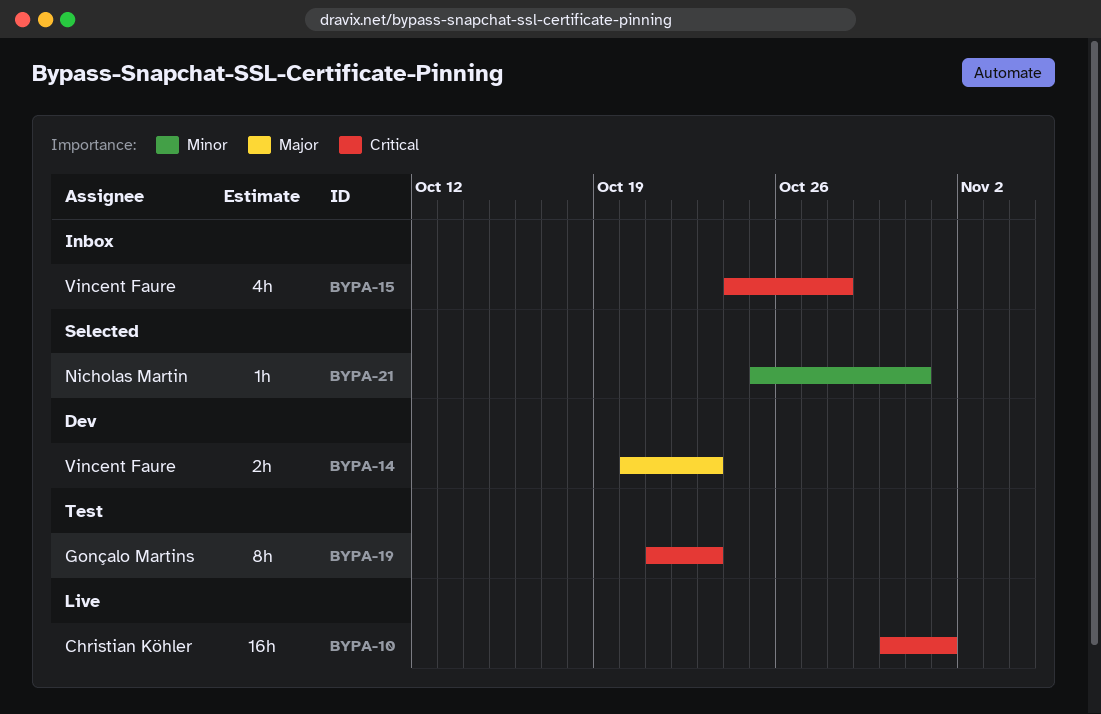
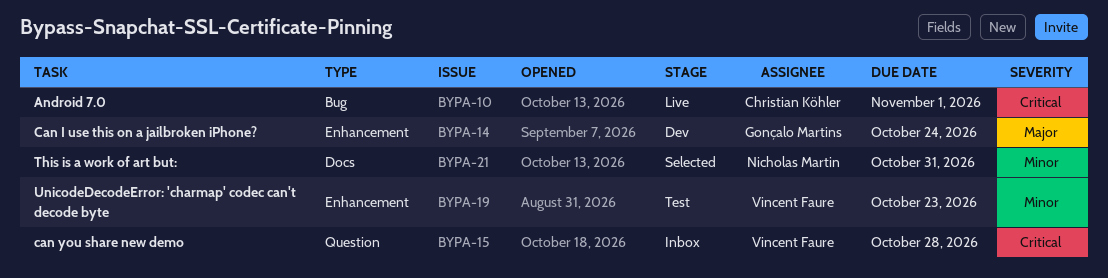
BYPA-14, owner: Vincent Faure -> Gonçalo Martins
BYPA-14, due: Oct 23 -> Oct 24
BYPA-19, owner: Gonçalo Martins -> Vincent Faure
BYPA-19, priority: Critical -> Minor

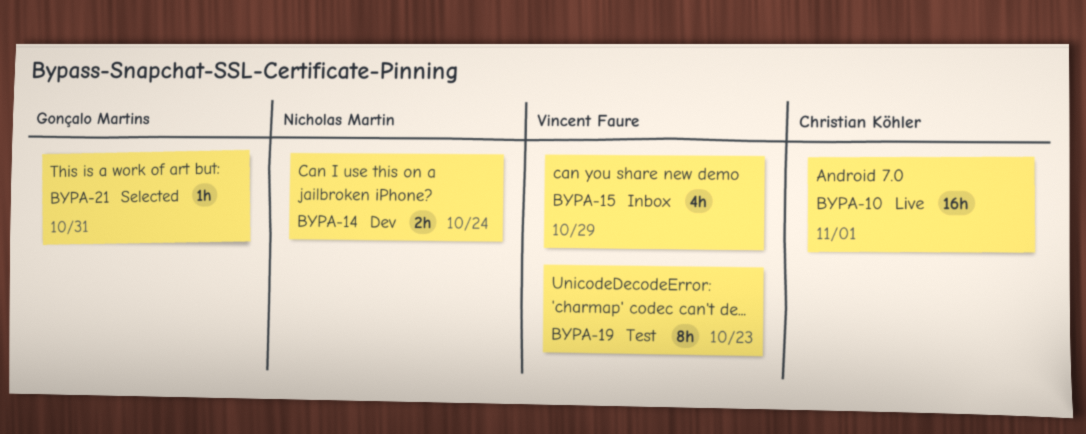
BYPA-14, owner: Gonçalo Martins -> Nicholas Martin
BYPA-15, due: Oct 28 -> Oct 29
BYPA-21, owner: Nicholas Martin -> Gonçalo Martins

